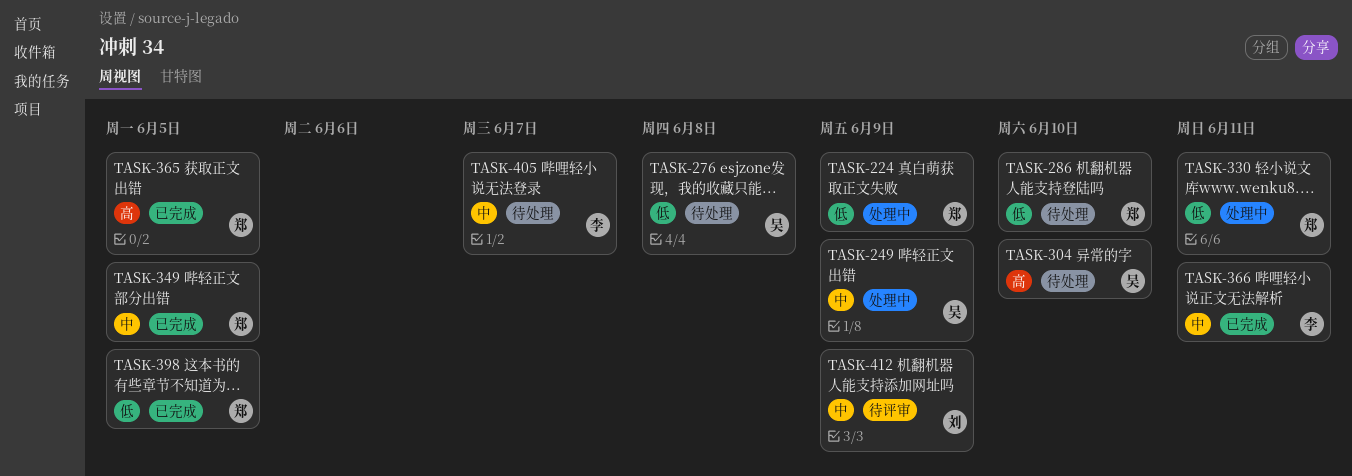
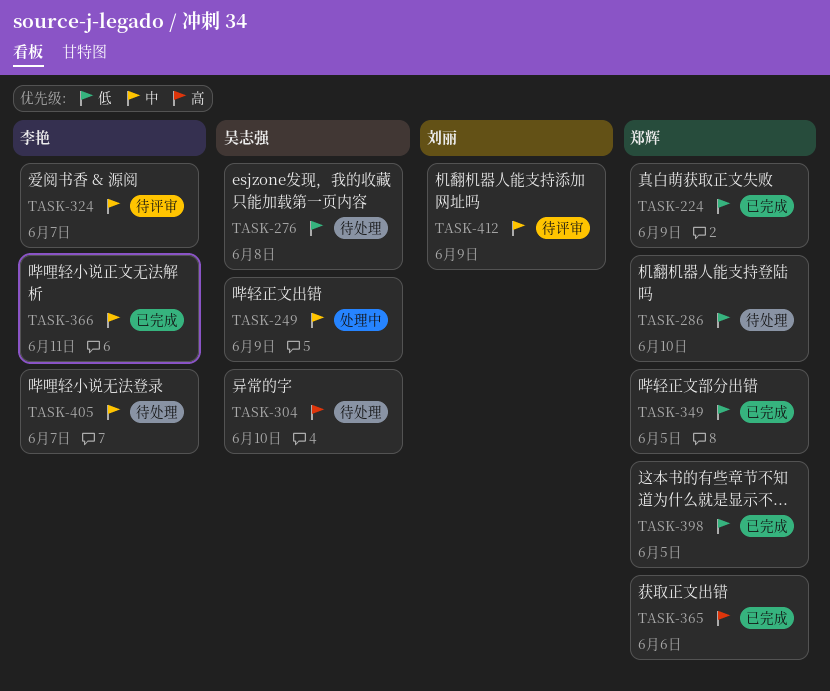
TASK-224, status: 处理中 -> 已完成
TASK-324: none -> present
TASK-330: present -> none
TASK-349, priority: 中 -> 低
TASK-365, due: Jun 5 -> Jun 6

